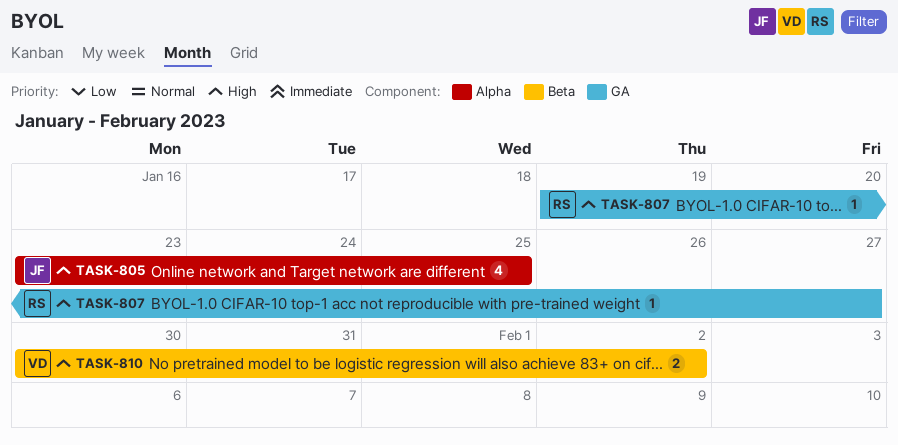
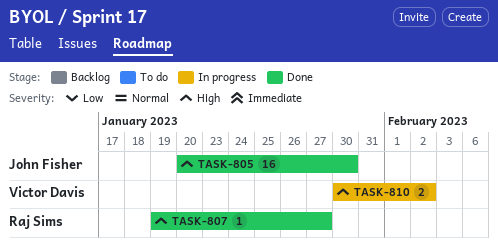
TASK-805, estimate: 4 -> 16
TASK-805, start: Jan 23 -> Jan 20
TASK-805, due: Jan 25 -> Jan 30

